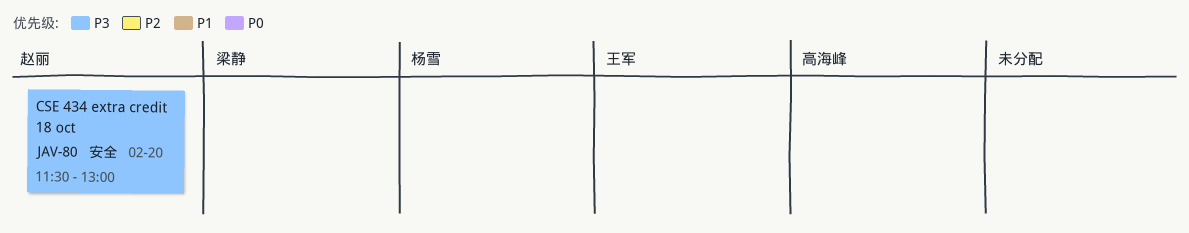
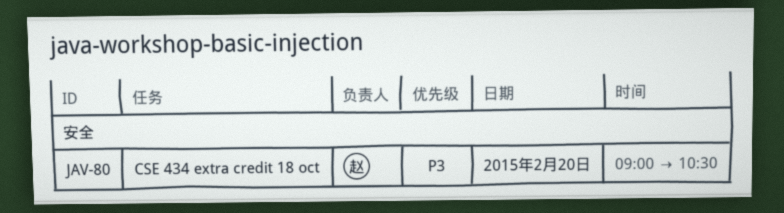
JAV-80, begins: 11:30 -> 09:00
JAV-80, ends: 13:00 -> 10:30

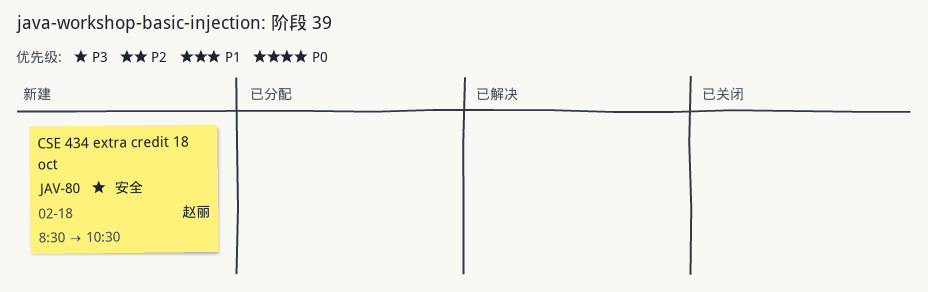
JAV-80, day: Feb 20 -> Feb 18
JAV-80, begins: 09:00 -> 08:30

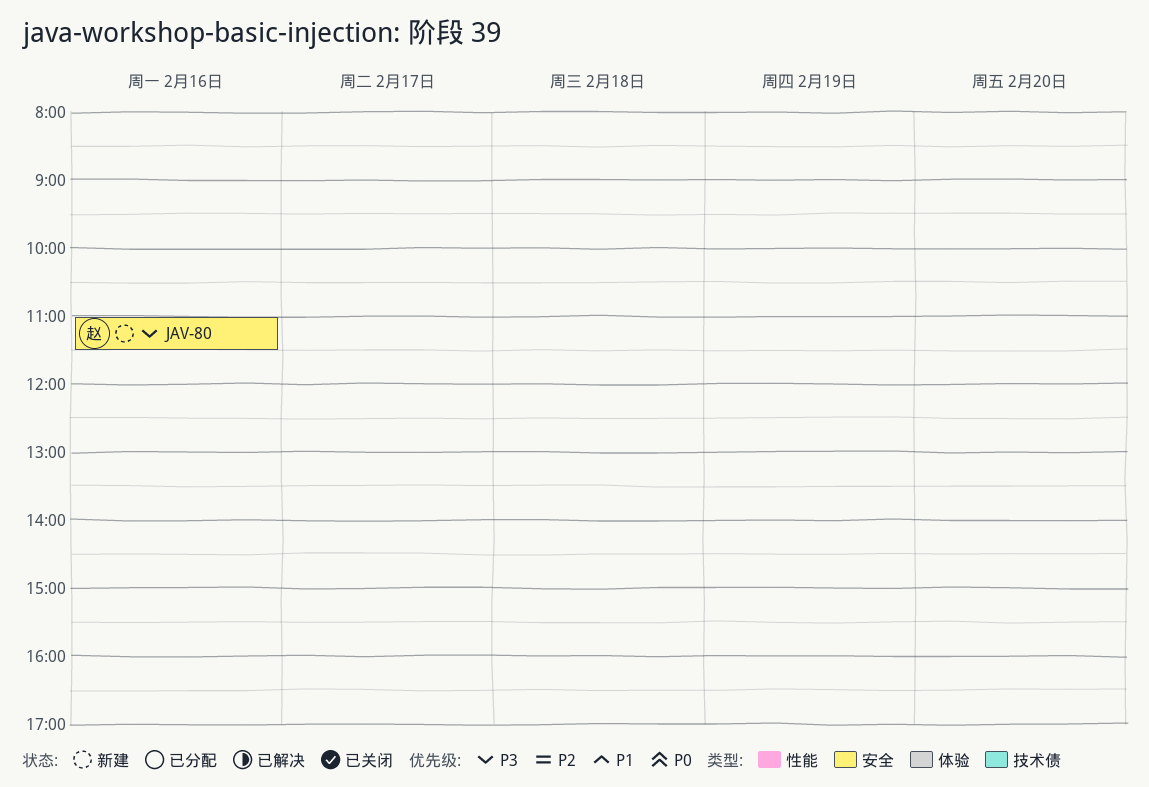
JAV-80, day: Feb 18 -> Feb 16
JAV-80, begins: 08:30 -> 11:00
JAV-80, ends: 10:30 -> 11:30

